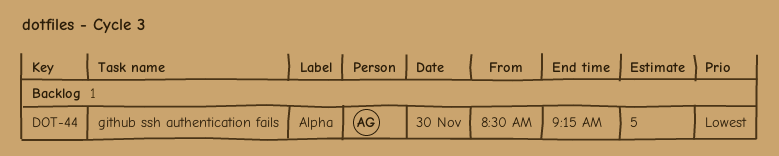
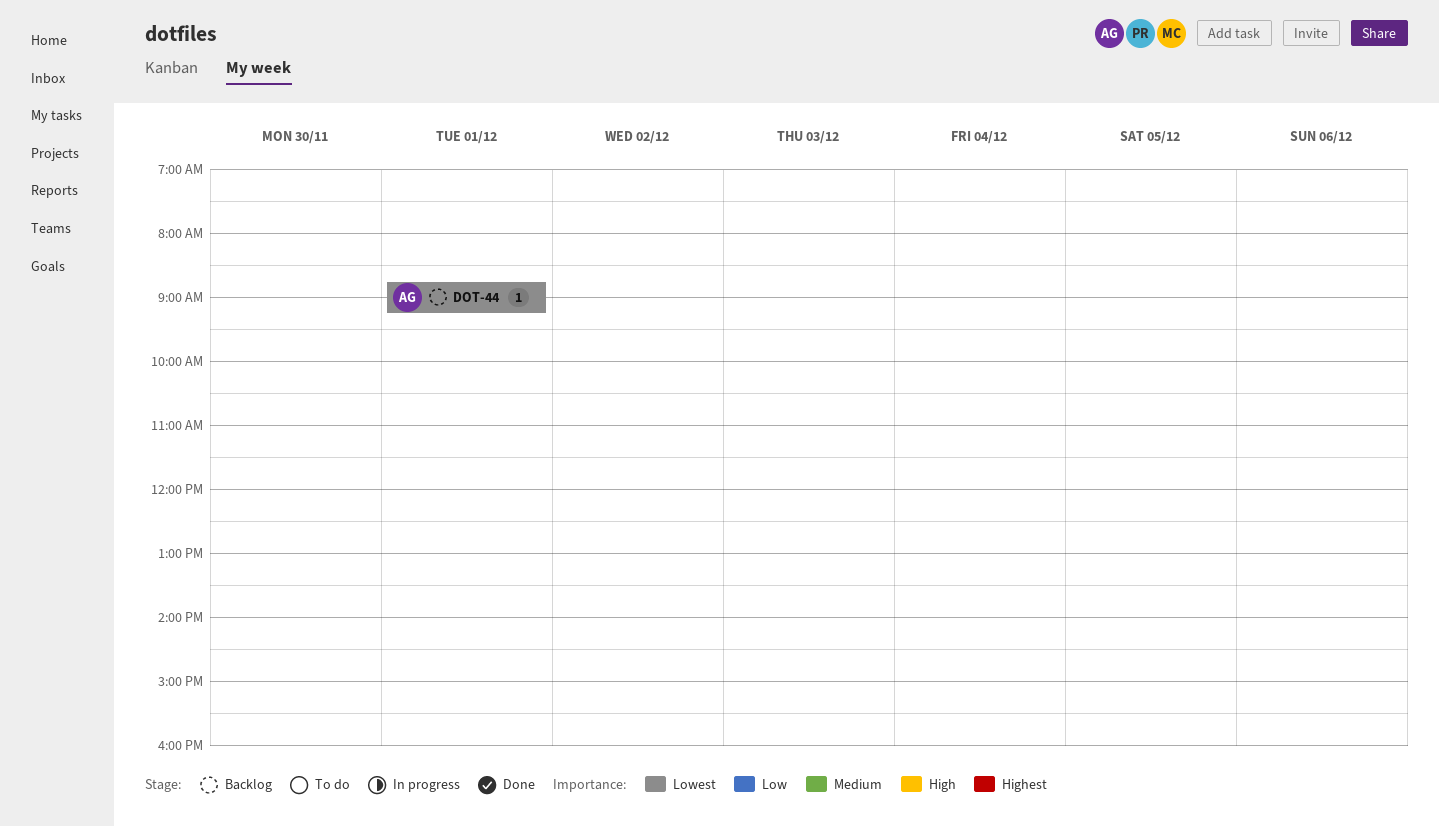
DOT-44, estimate: 5 -> 1
DOT-44, day: Nov 30 -> Dec 1
DOT-44, begins: 08:30 -> 08:45

